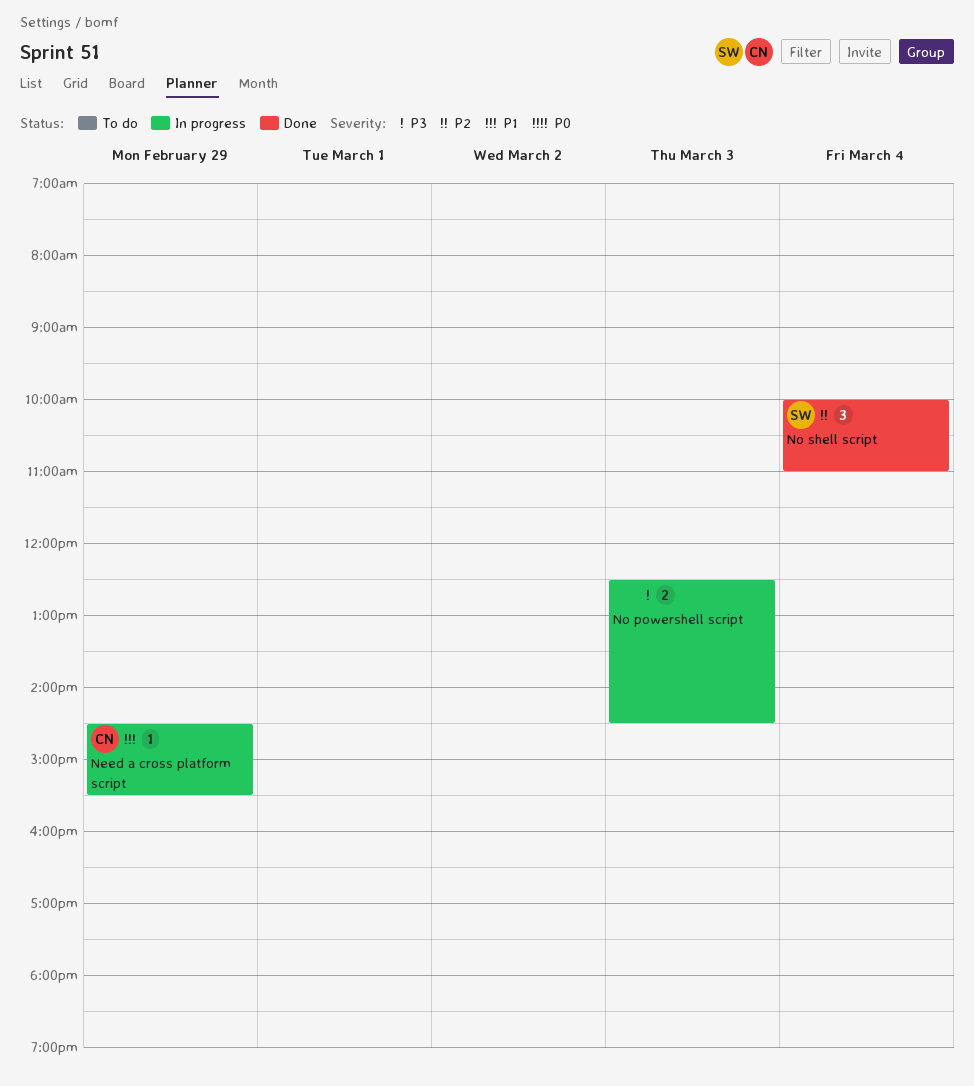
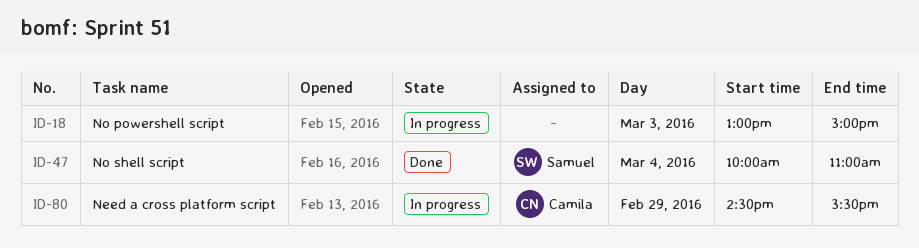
No powershell script, begins: 12:30 -> 13:00
No powershell script, ends: 14:30 -> 15:00

